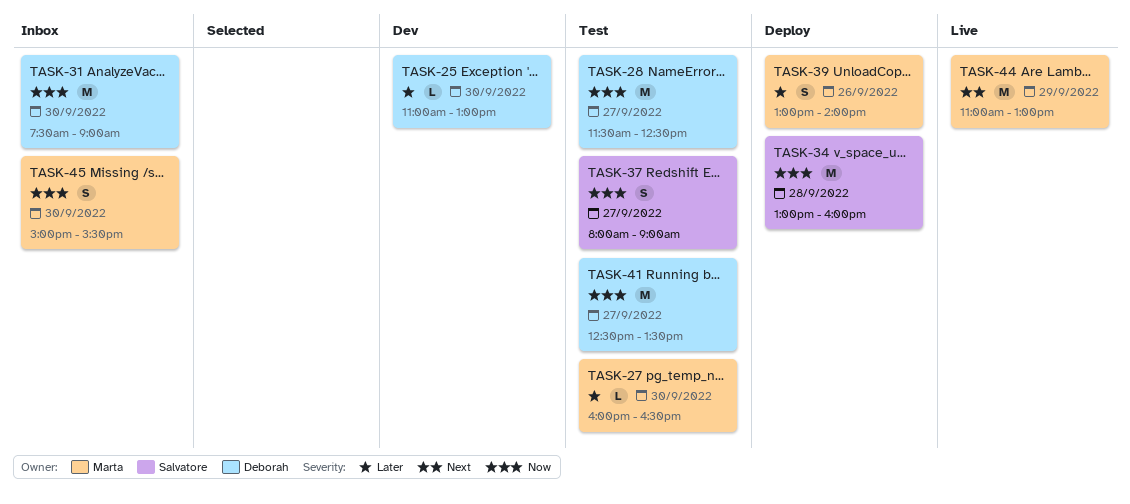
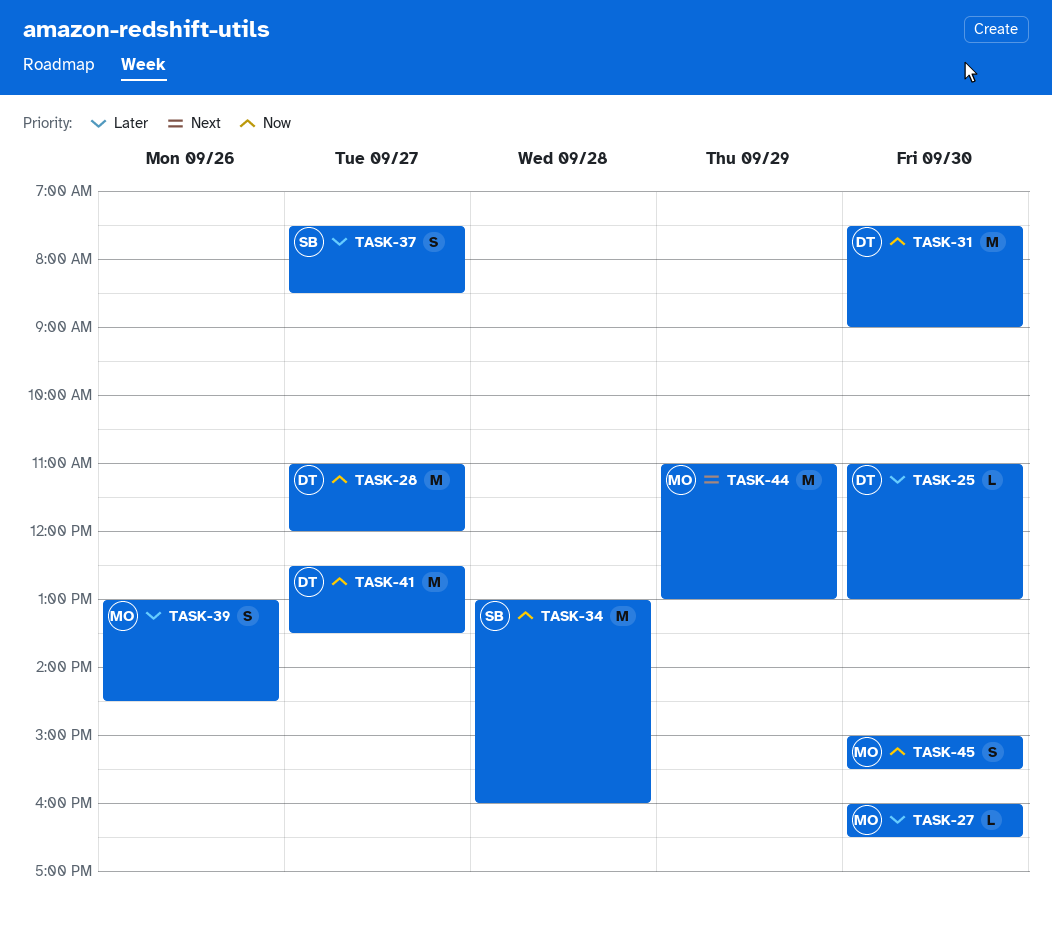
TASK-28, begins: 11:30 -> 11:00
TASK-28, ends: 12:30 -> 12:00
TASK-37, priority: Now -> Later
TASK-37, begins: 08:00 -> 07:30
TASK-37, ends: 09:00 -> 08:30
TASK-39, ends: 14:00 -> 14:30

